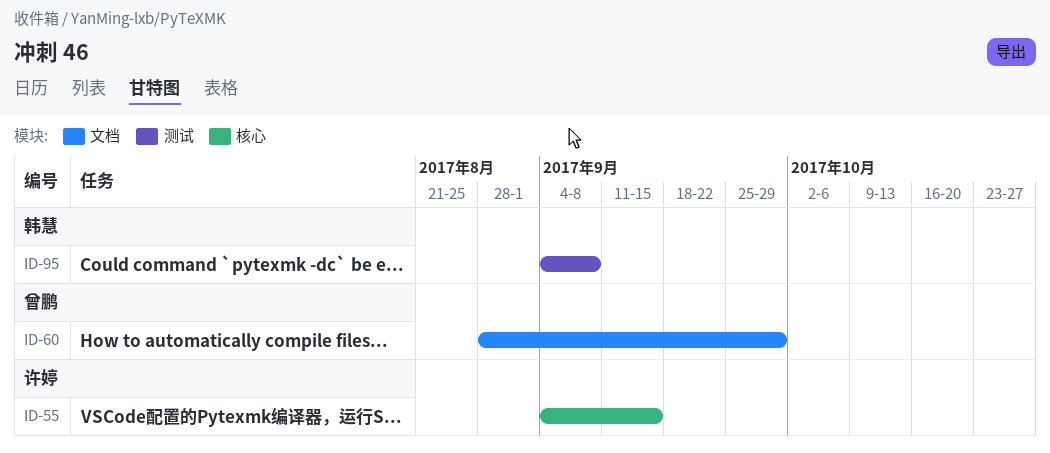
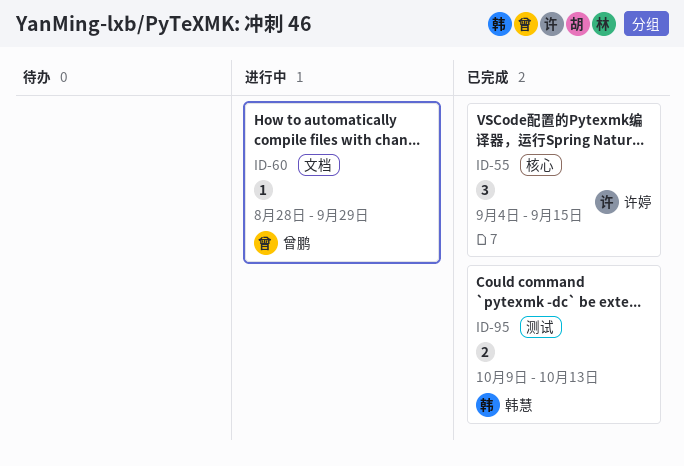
ID-95, start: Sep 4 -> Oct 9
ID-95, due: Sep 8 -> Oct 13

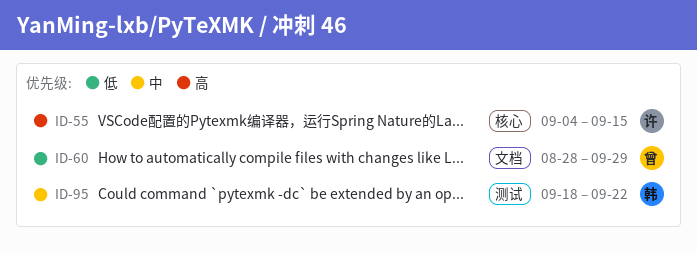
ID-95, start: Oct 9 -> Sep 18
ID-95, due: Oct 13 -> Sep 22

